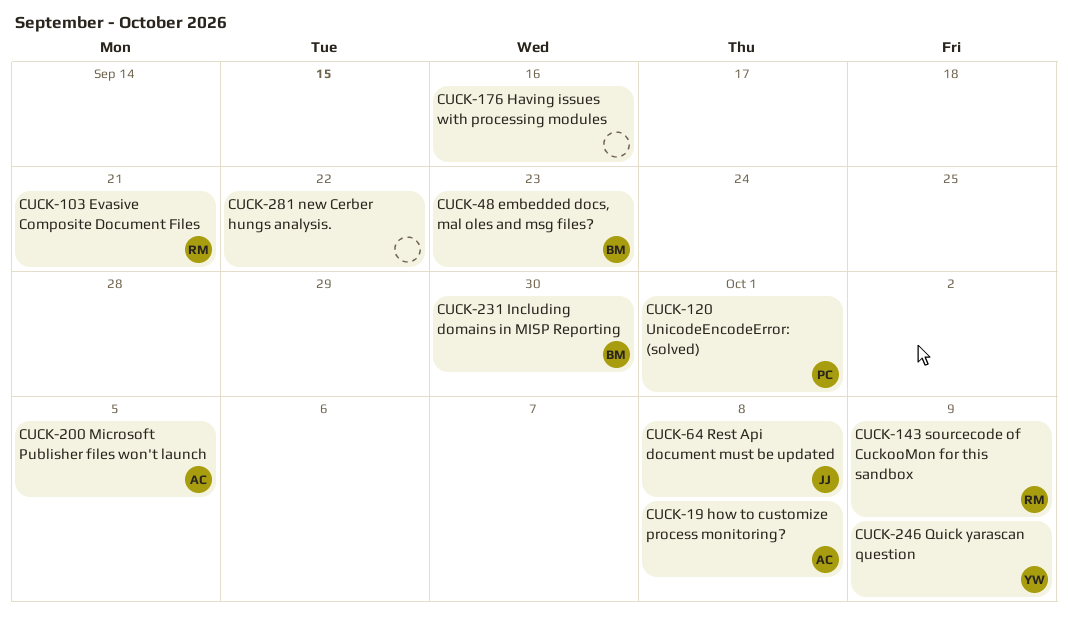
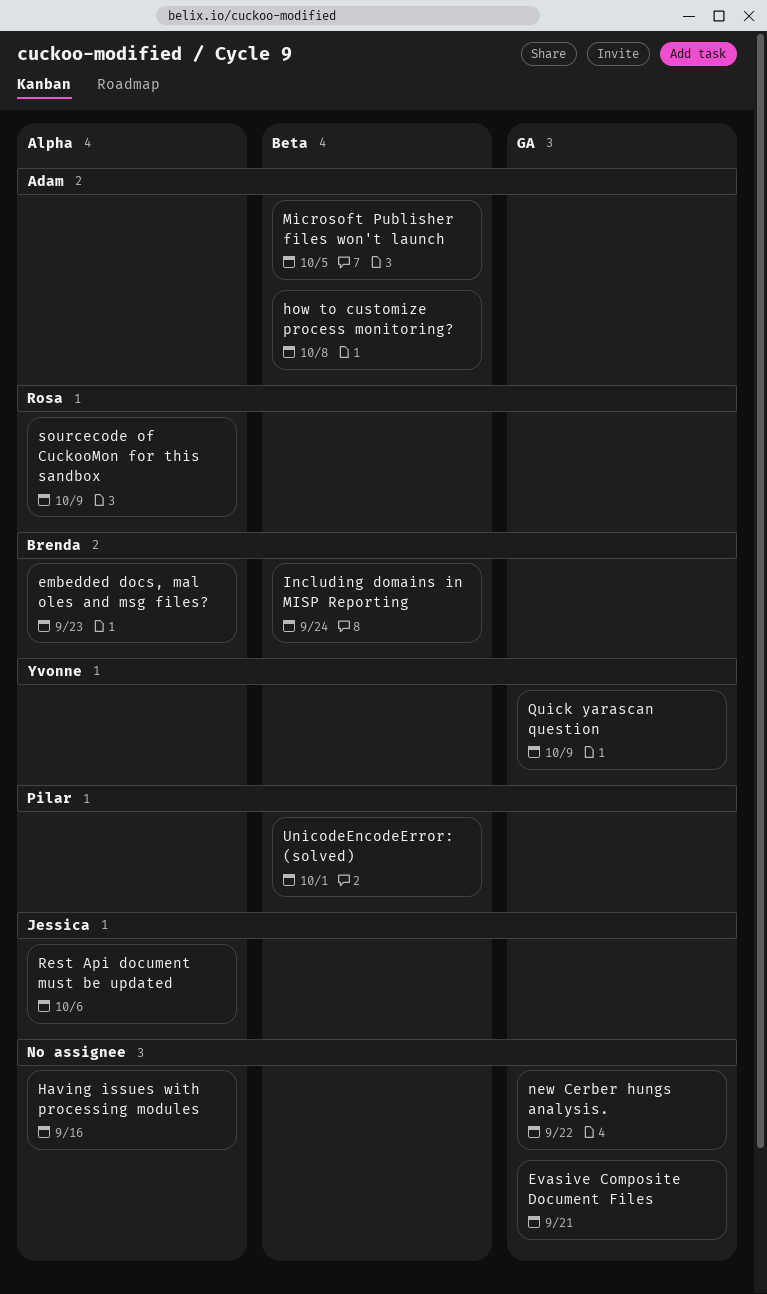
Evasive Composite Document Files, owner: Rosa -> none
Including domains in MISP Reporting, due: Sep 30 -> Sep 24
Rest Api document must be updated, due: Oct 8 -> Oct 6

